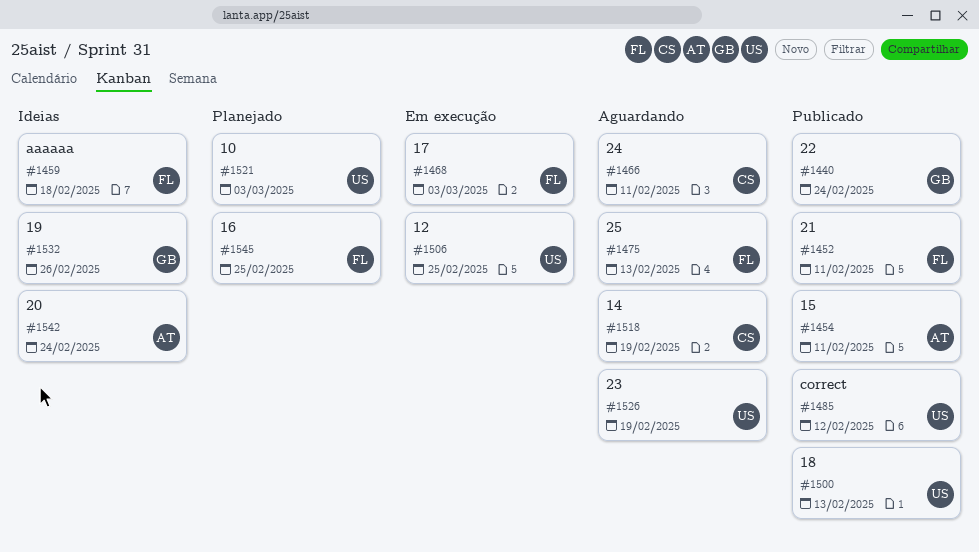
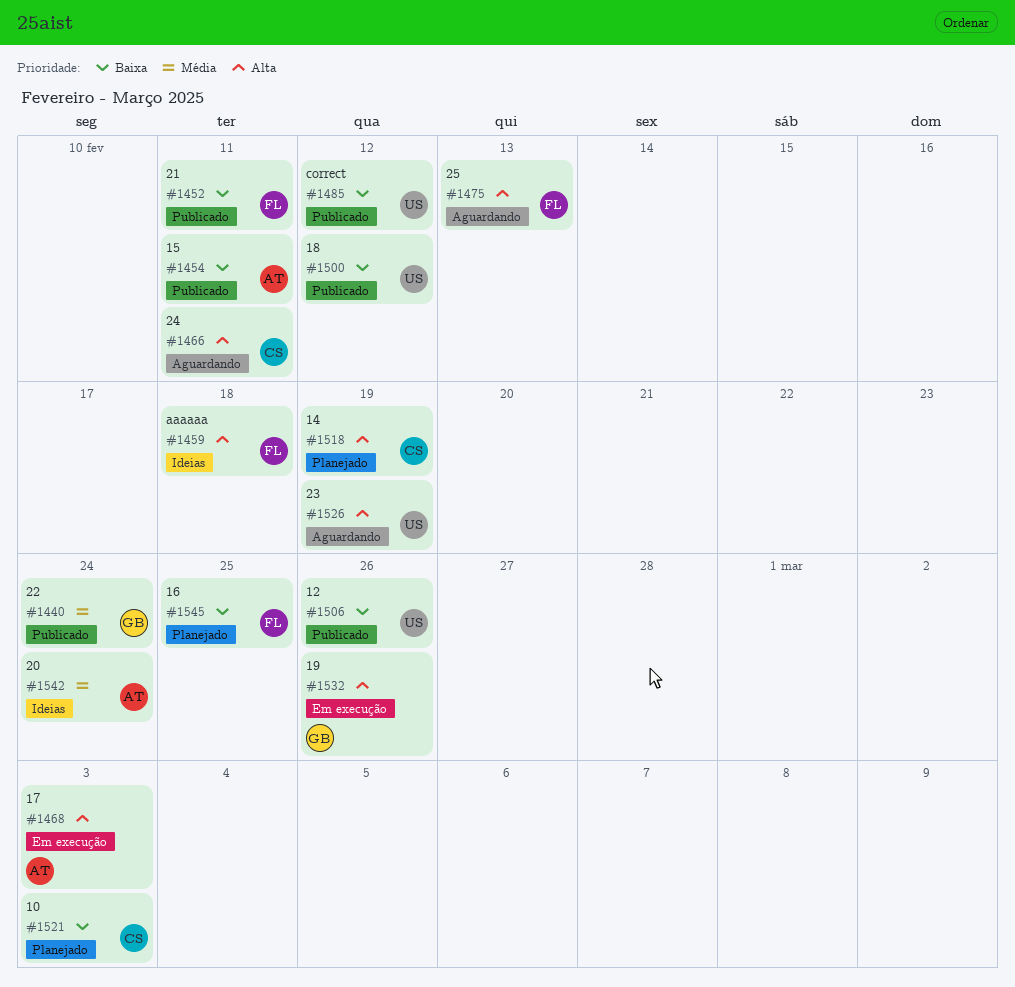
#1468, owner: FL -> AT
#1500, due: Feb 13 -> Feb 12
#1506, status: Em execução -> Publicado
#1506, due: Feb 25 -> Feb 26
#1518, status: Aguardando -> Planejado
#1521, owner: US -> CS
#1532, status: Ideias -> Em execução

